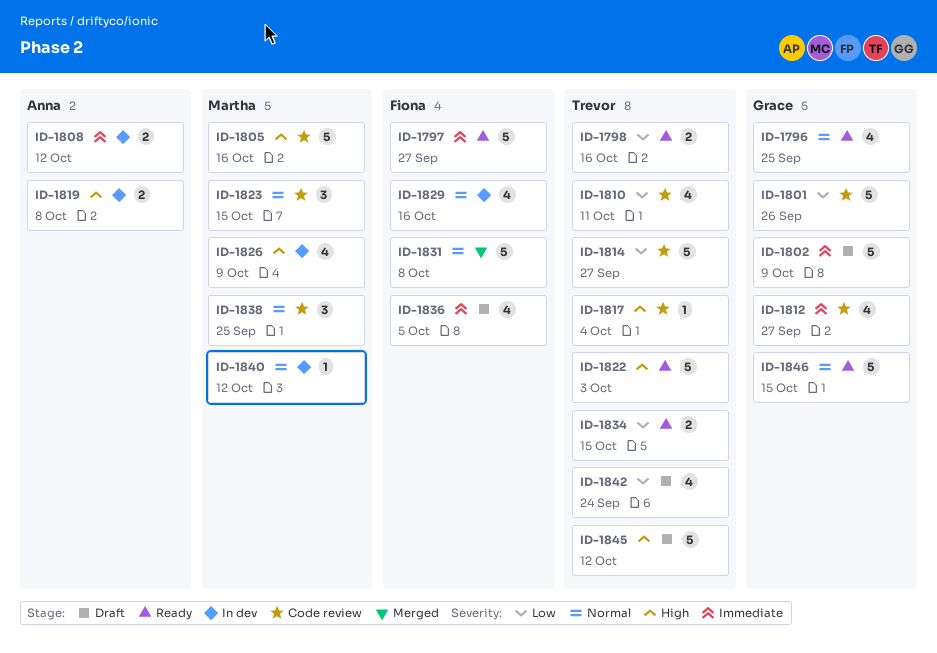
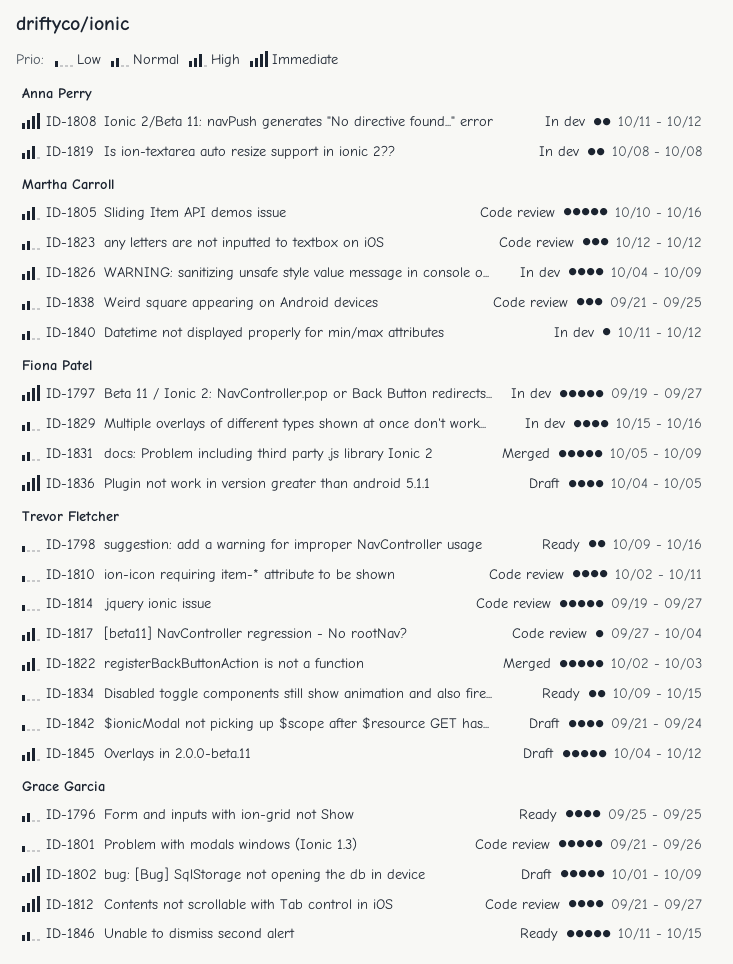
ID-1797, status: Ready -> In dev
ID-1822, status: Ready -> Merged
ID-1823, due: Oct 15 -> Oct 12
ID-1831, due: Oct 8 -> Oct 9

